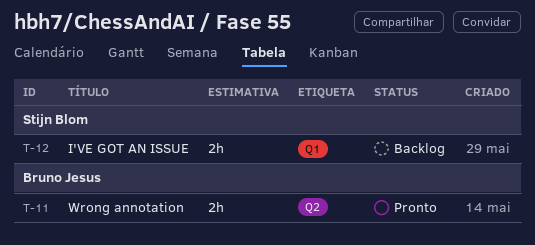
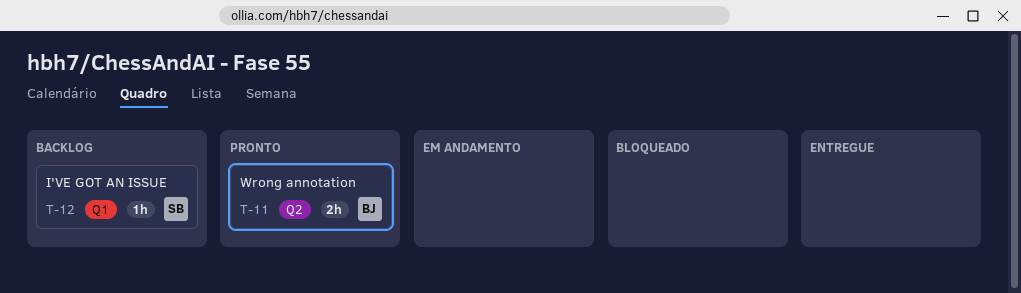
T-12, estimate: 2h -> 1h

